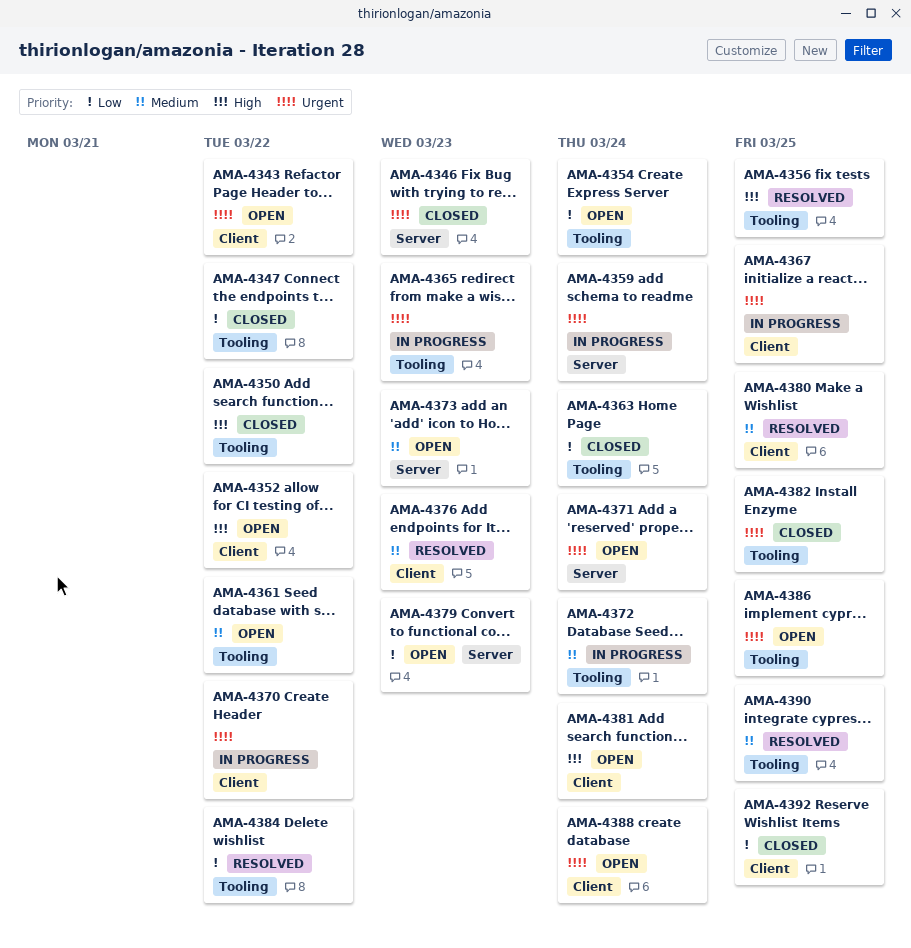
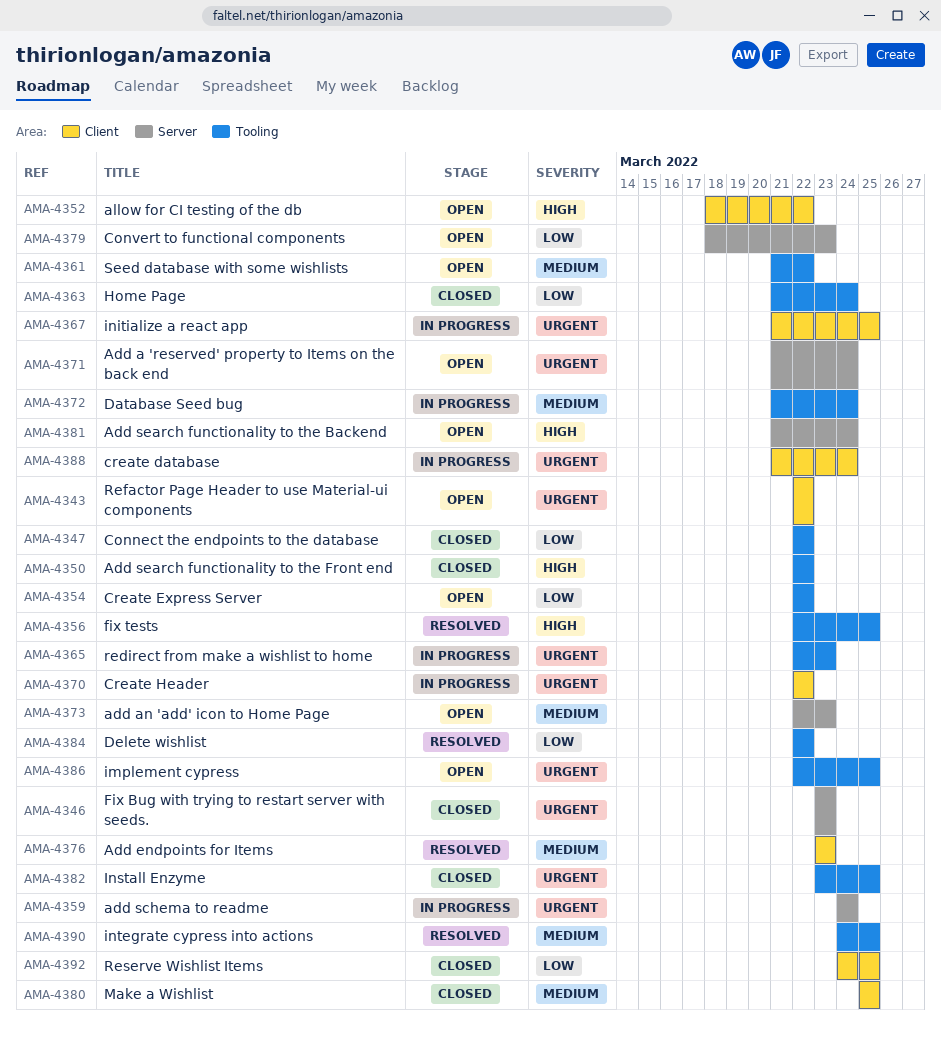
AMA-4354, due: Mar 24 -> Mar 22
AMA-4380, status: Resolved -> Closed
AMA-4381, label: Client -> Server
AMA-4388, status: Open -> In progress

